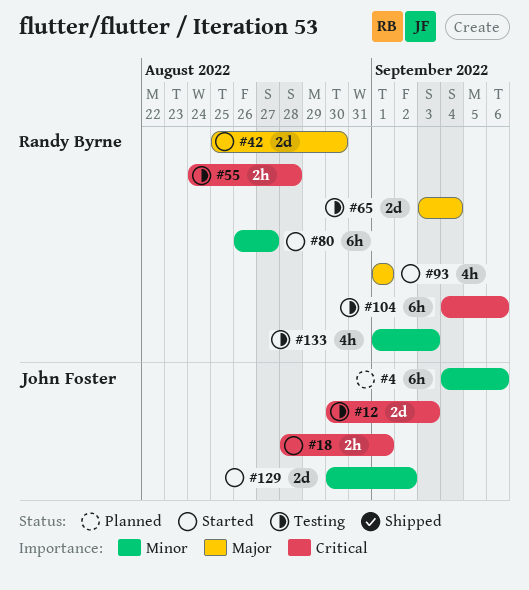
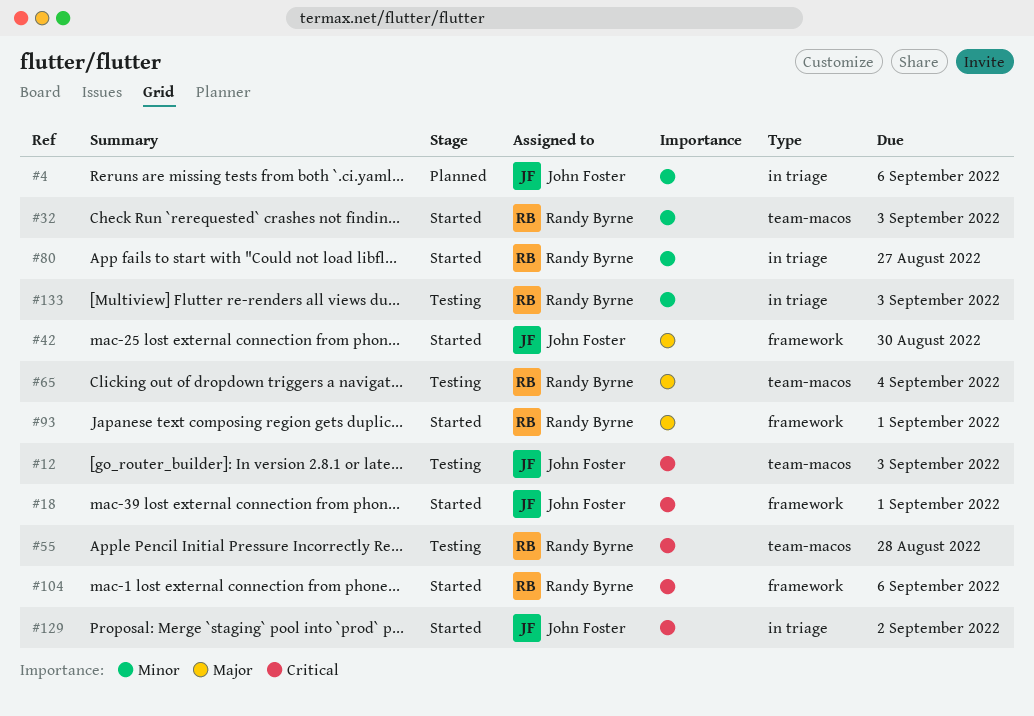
#32: none -> present
#42, owner: Randy Byrne -> John Foster
#104, status: Testing -> Started
#129, priority: Minor -> Critical

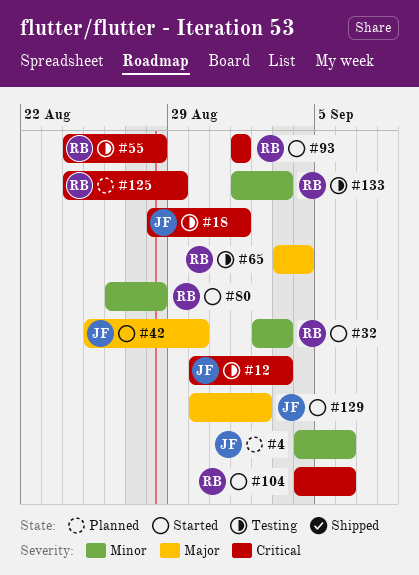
#18, status: Started -> Testing
#80, due: Aug 27 -> Aug 28
#93, priority: Major -> Critical
#125: none -> present
#129, priority: Critical -> Major

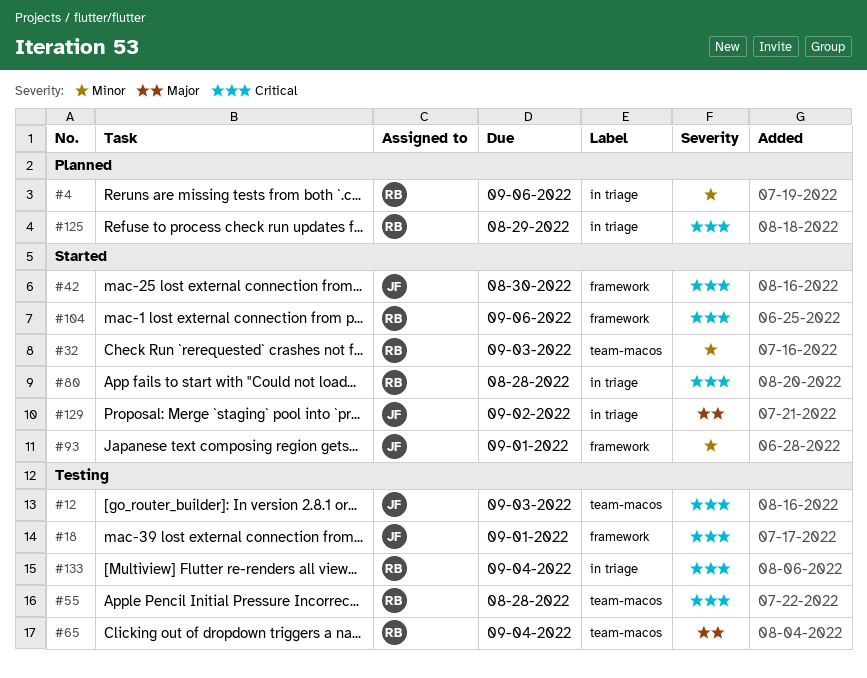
#4, owner: JF -> RB
#42, priority: Major -> Critical
#80, priority: Minor -> Critical
#93, owner: RB -> JF
#93, priority: Critical -> Minor
#133, priority: Minor -> Critical
#133, due: Sep 3 -> Sep 4

